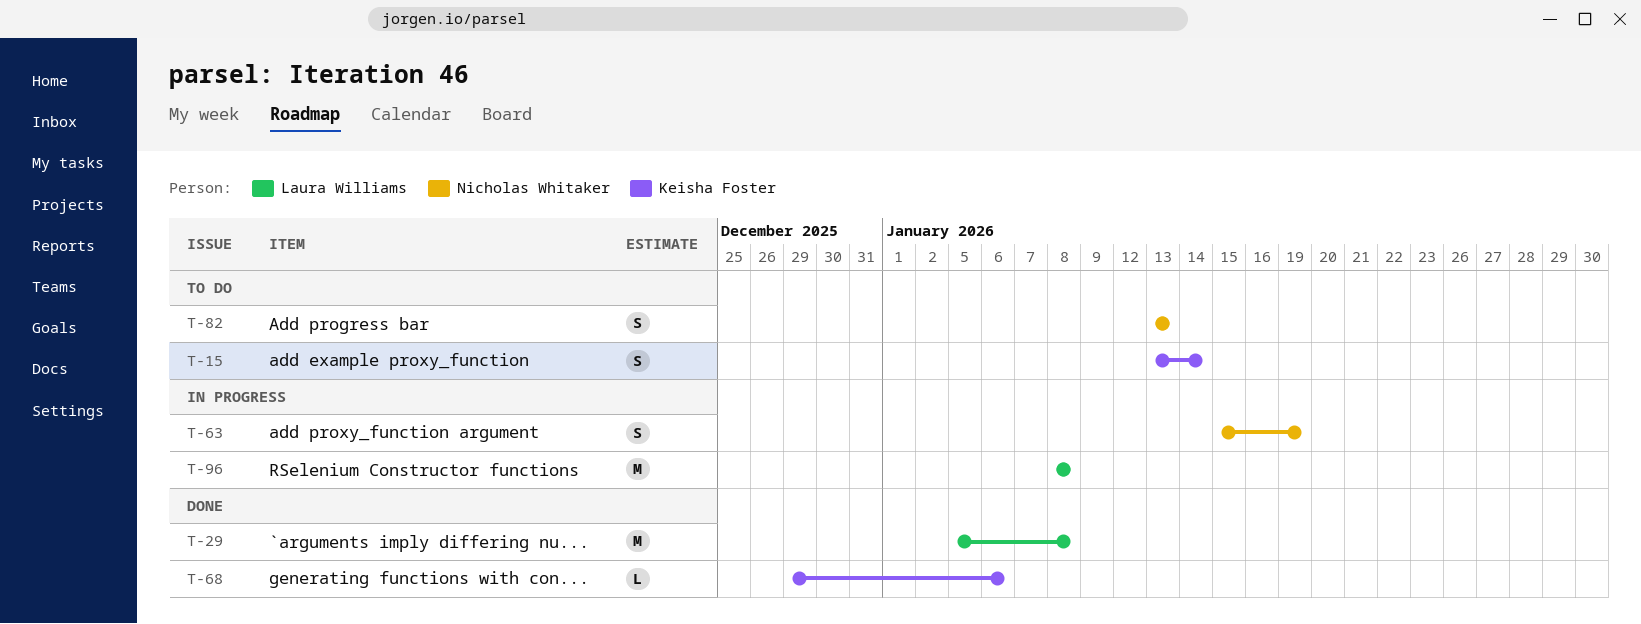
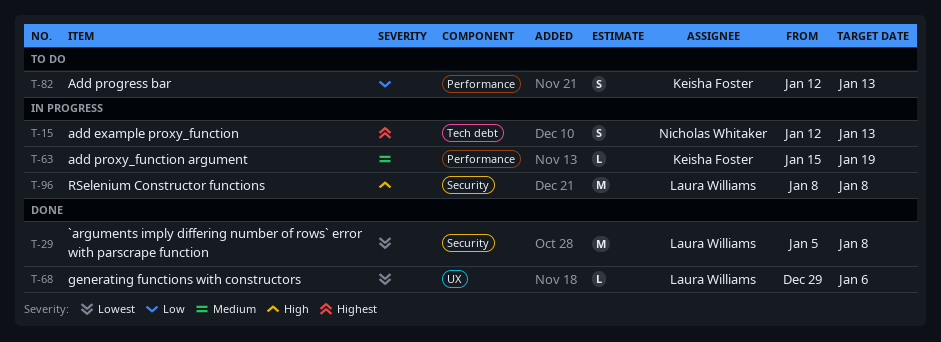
T-15, status: To do -> In progress
T-15, owner: Keisha Foster -> Nicholas Whitaker
T-15, start: Jan 13 -> Jan 12
T-15, due: Jan 14 -> Jan 13
T-63, owner: Nicholas Whitaker -> Keisha Foster
T-63, estimate: S -> L
T-68, owner: Keisha Foster -> Laura Williams
T-82, owner: Nicholas Whitaker -> Keisha Foster
T-82, start: Jan 13 -> Jan 12

